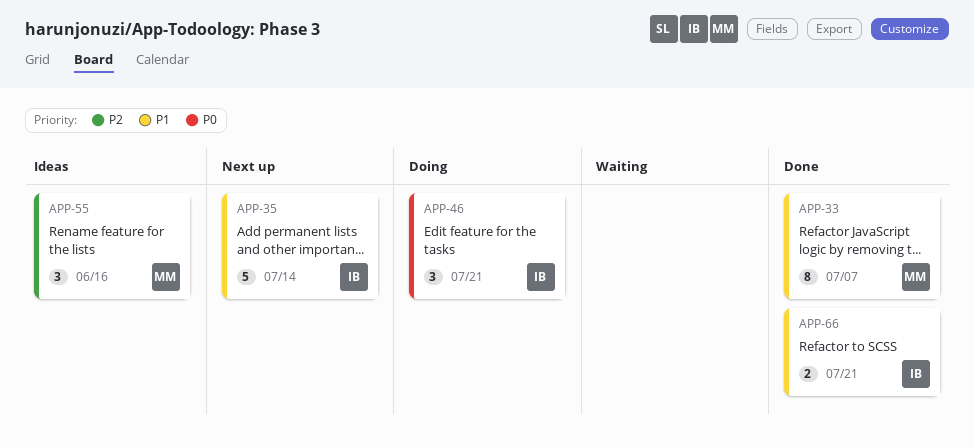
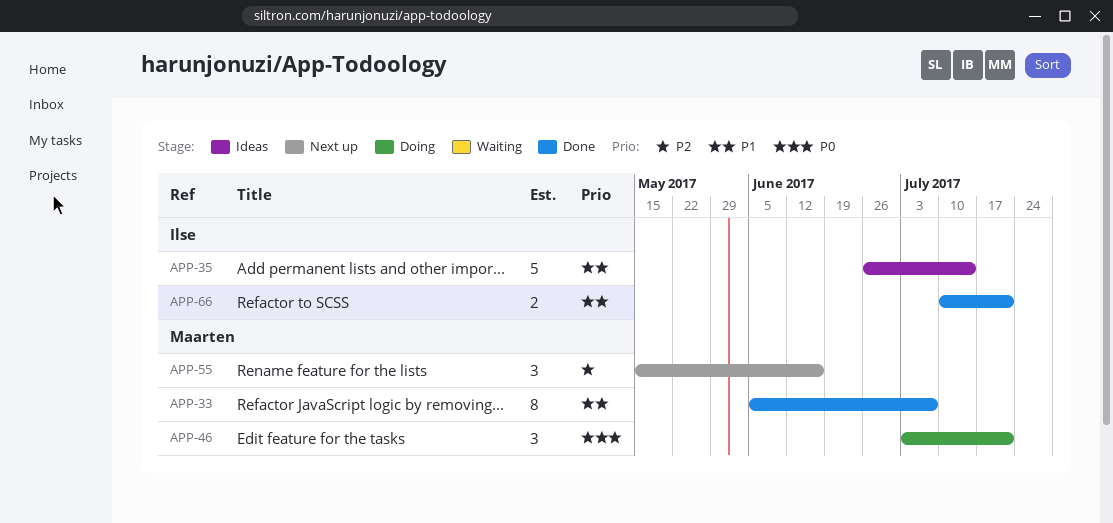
APP-35, status: Next up -> Ideas
APP-46, owner: Ilse -> Maarten
APP-55, status: Ideas -> Next up

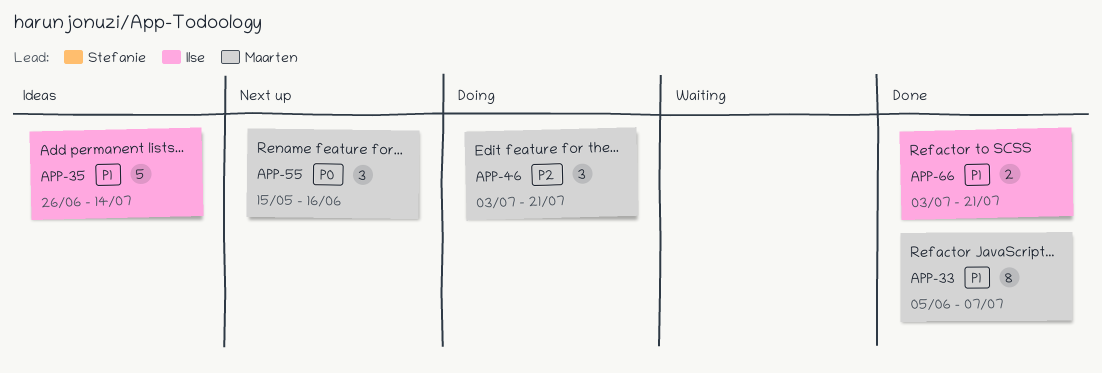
APP-46, priority: P0 -> P2
APP-55, priority: P2 -> P0
APP-66, start: Jul 10 -> Jul 3

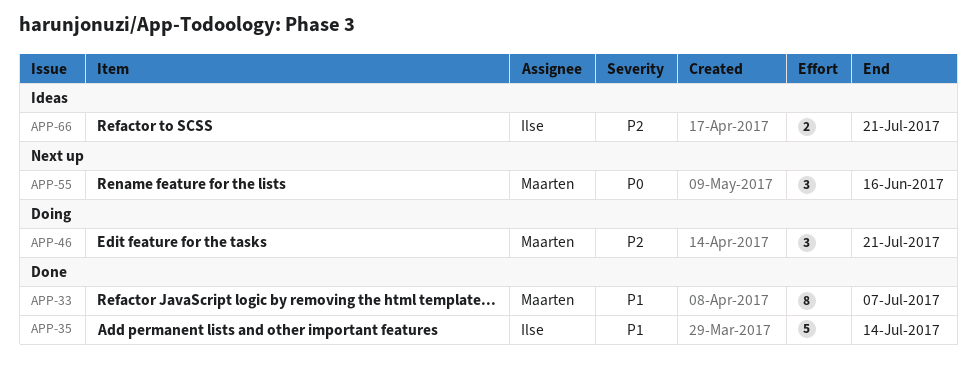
APP-35, status: Ideas -> Done
APP-66, status: Done -> Ideas
APP-66, priority: P1 -> P2

